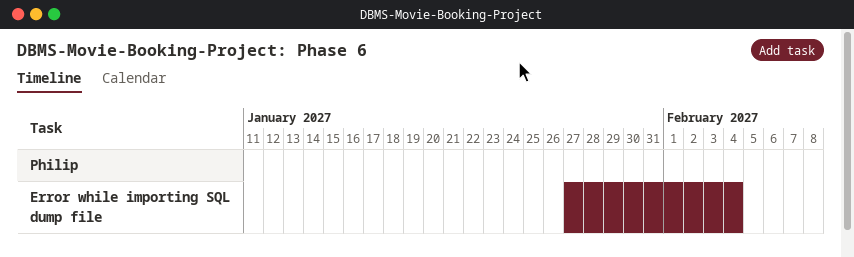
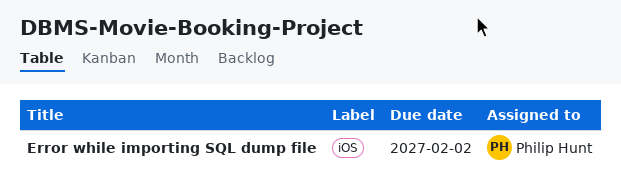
Error while importing SQL dump file, due: Feb 4 -> Feb 2

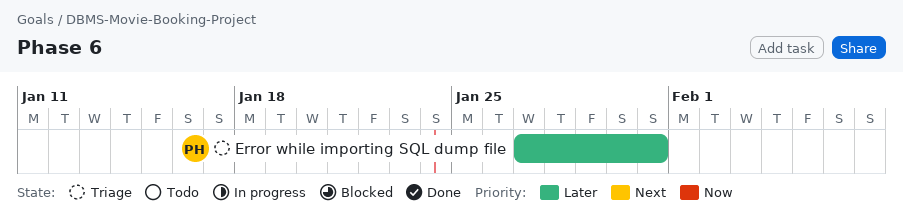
Error while importing SQL dump file, due: Feb 2 -> Jan 31

